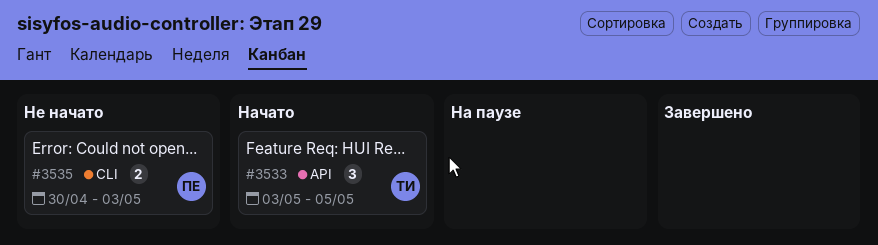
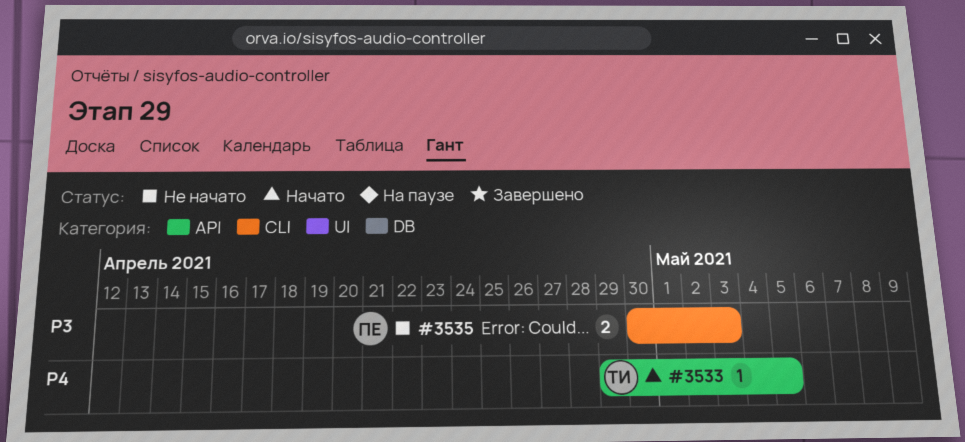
#3533, estimate: 3 -> 1
#3533, start: May 3 -> Apr 29

